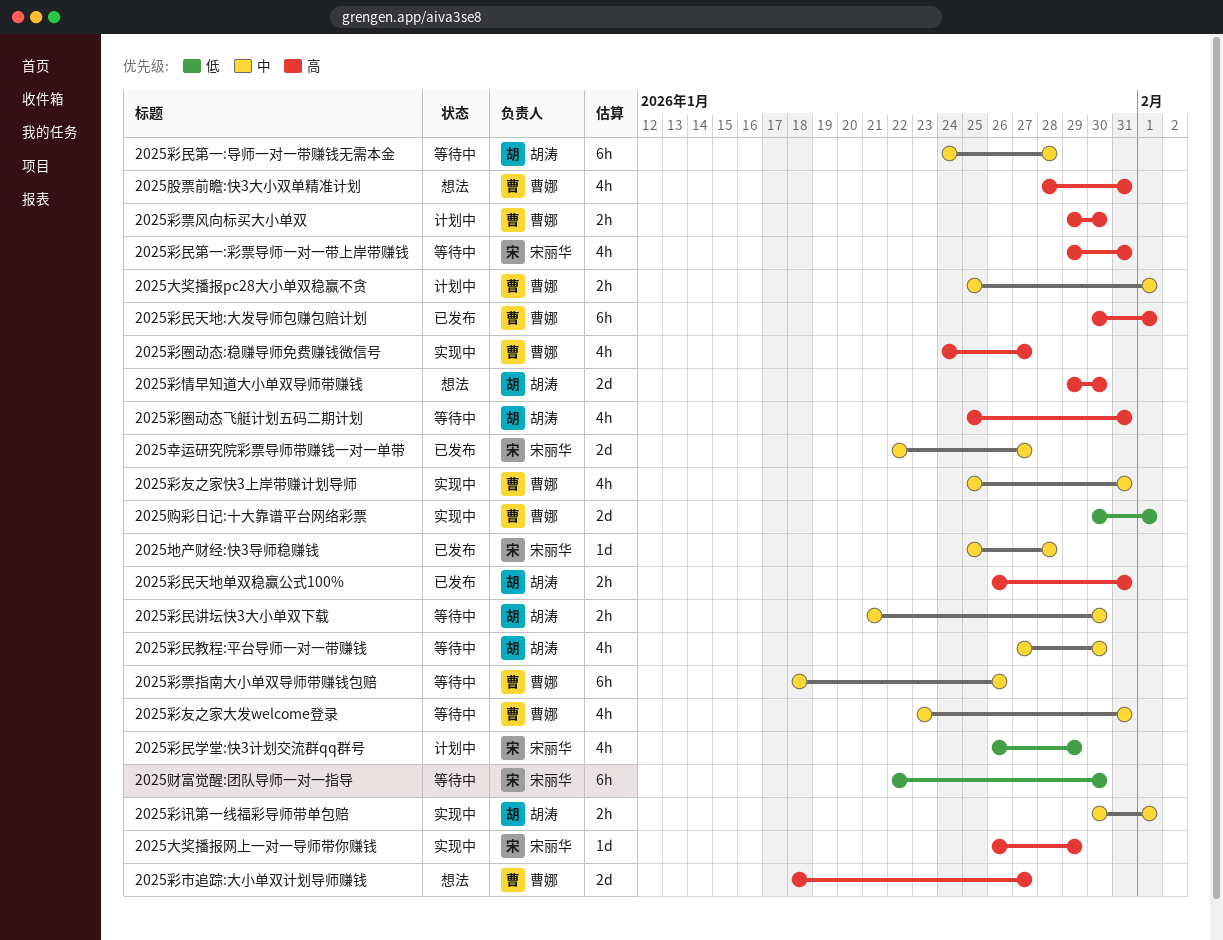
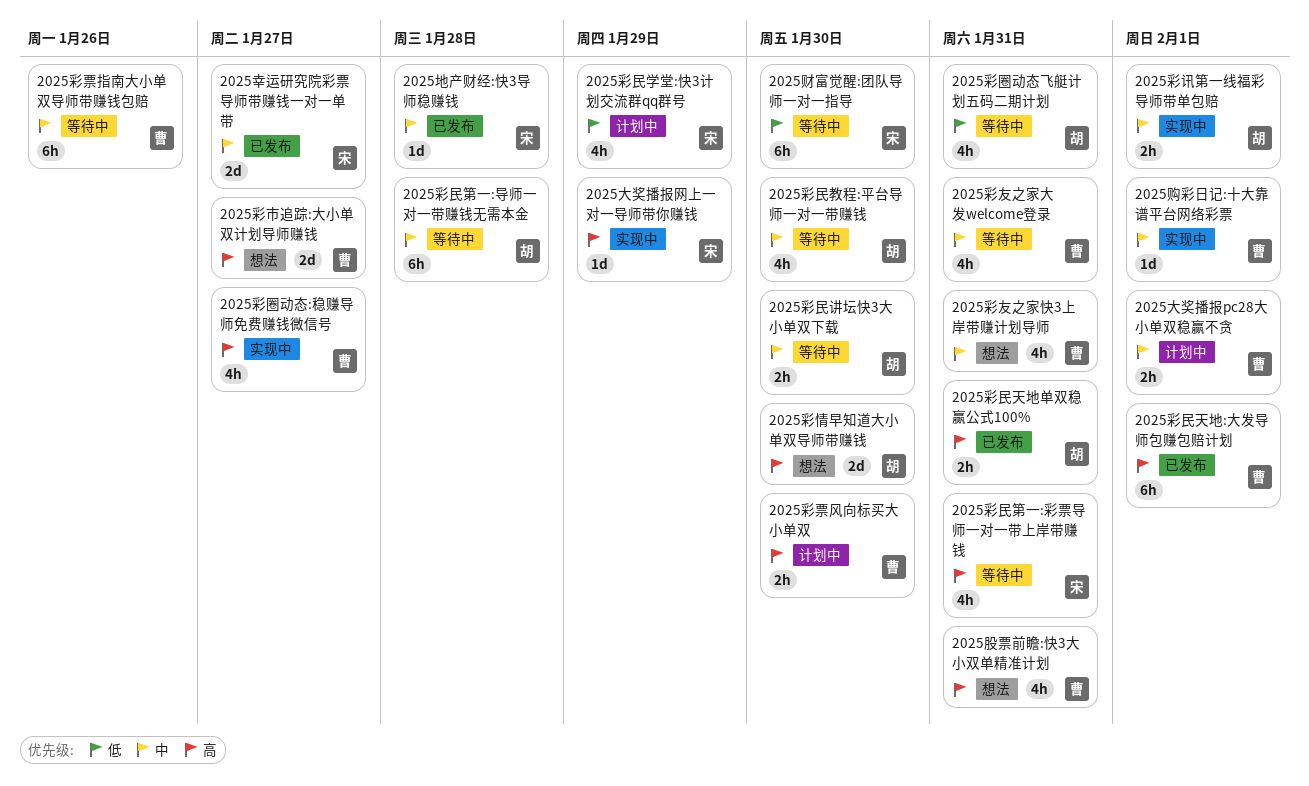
2025彩友之家快3上岸带赚计划导师, status: 实现中 -> 想法
2025彩圈动态飞艇计划五码二期计划, priority: 高 -> 低
2025购彩日记:十大靠谱平台网络彩票, priority: 低 -> 中
2025购彩日记:十大靠谱平台网络彩票, estimate: 2d -> 1d

